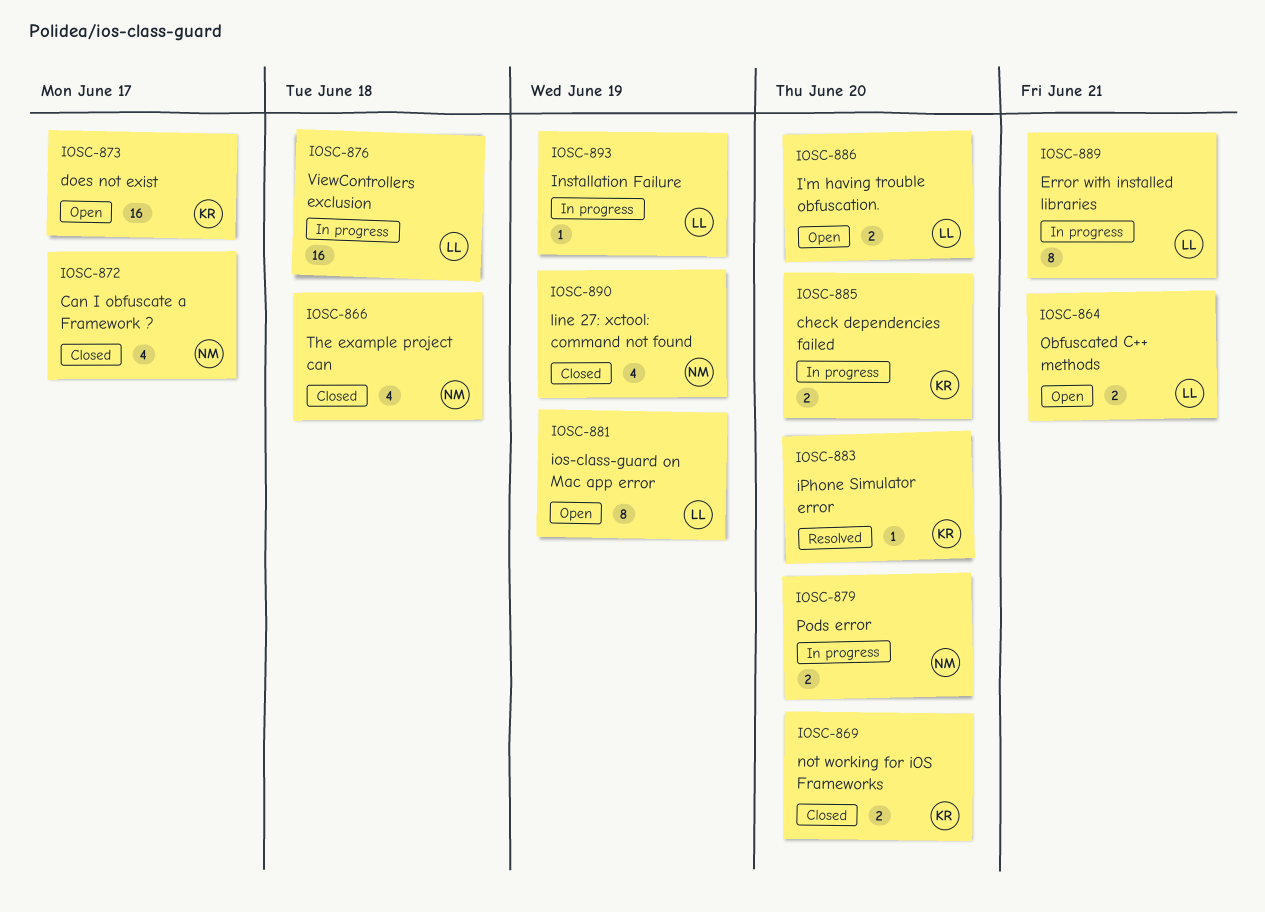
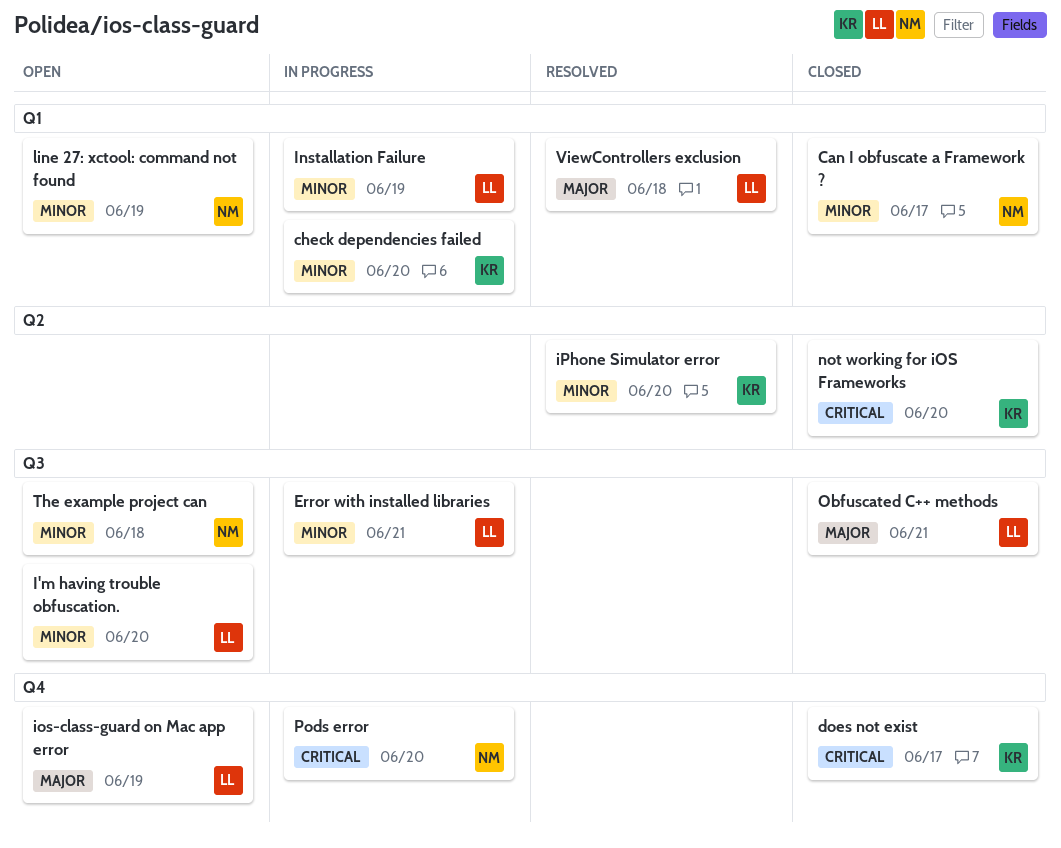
does not exist, status: Open -> Closed
line 27: xctool: command not found, status: Closed -> Open
Obfuscated C++ methods, status: Open -> Closed
The example project can, status: Closed -> Open
ViewControllers exclusion, status: In progress -> Resolved

